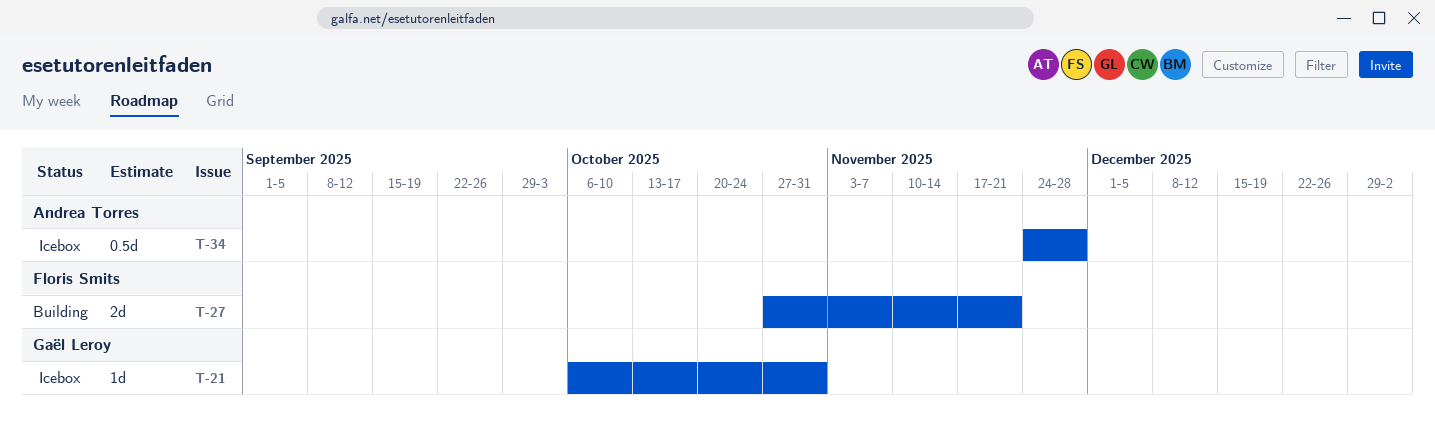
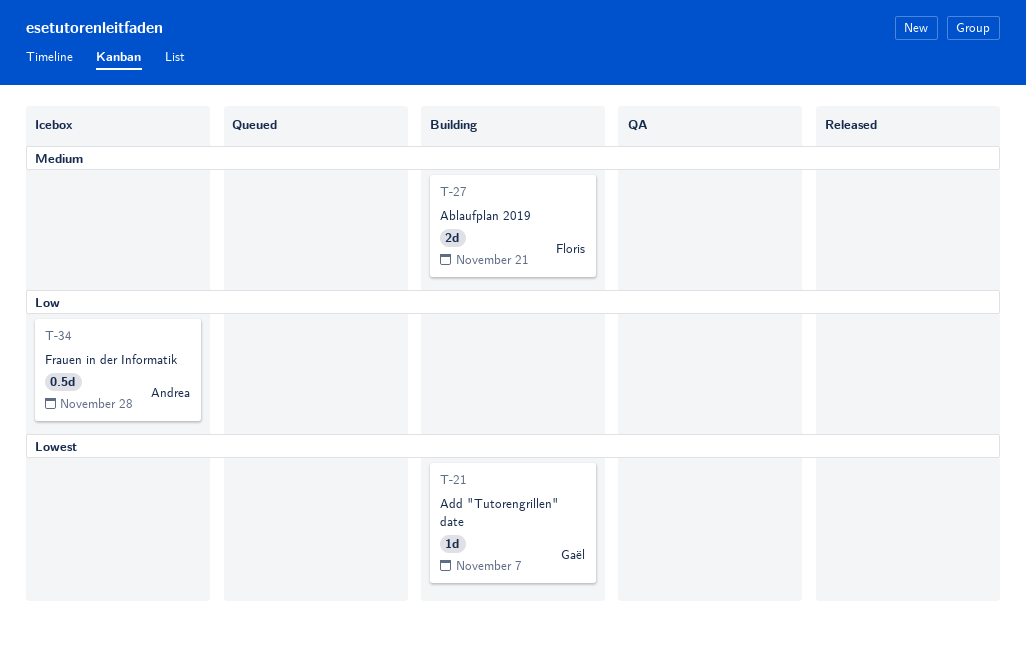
T-21, status: Icebox -> Building
T-21, due: Oct 31 -> Nov 7

